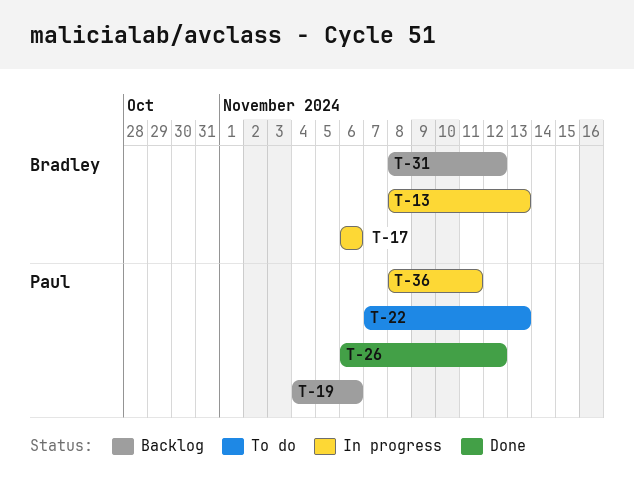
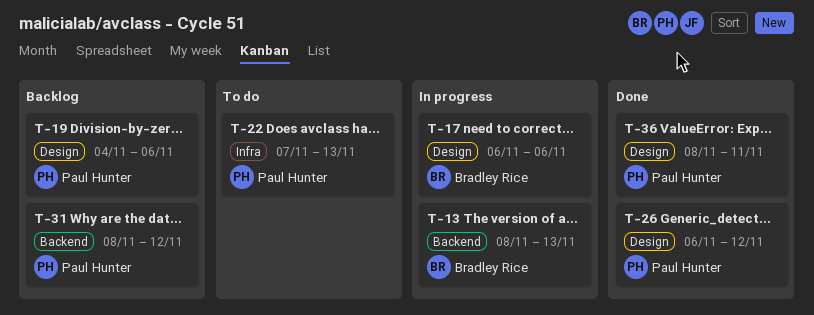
T-31, owner: Bradley Rice -> Paul Hunter
T-36, status: In progress -> Done

